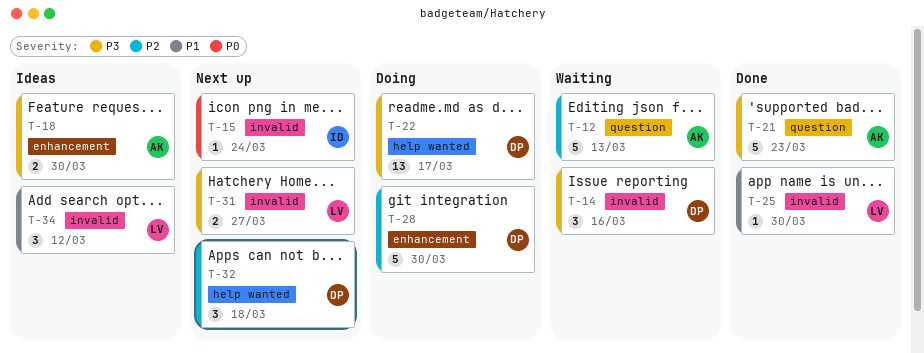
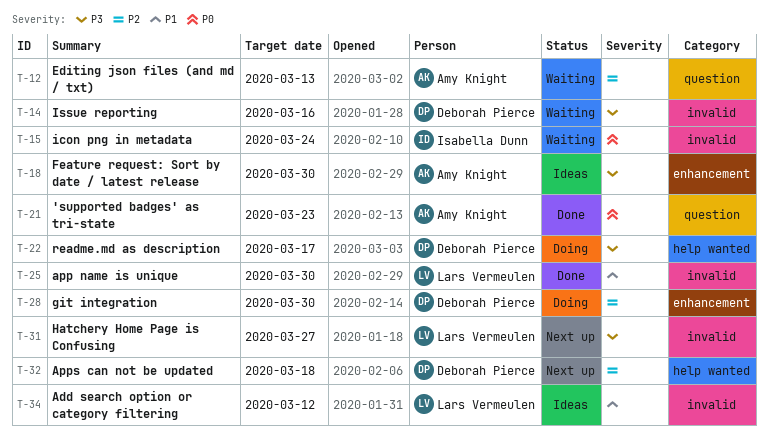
T-15, status: Next up -> Waiting
T-21, priority: P3 -> P0

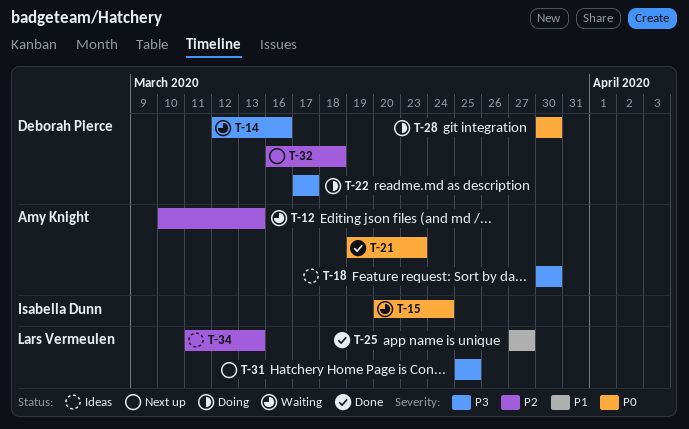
T-25, due: Mar 30 -> Mar 27
T-28, priority: P2 -> P0
T-31, due: Mar 27 -> Mar 25
T-34, priority: P1 -> P2
T-34, due: Mar 12 -> Mar 13

